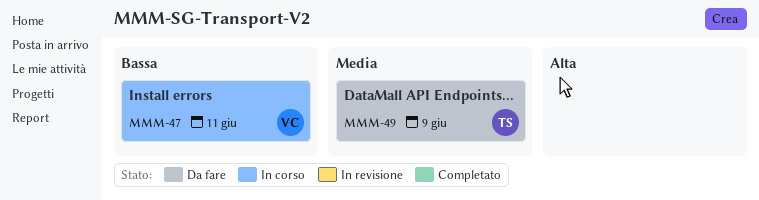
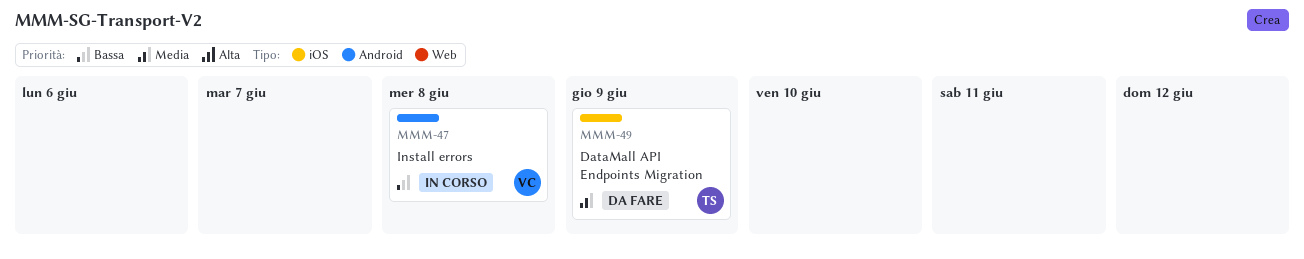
MMM-47, due: Jun 11 -> Jun 8

